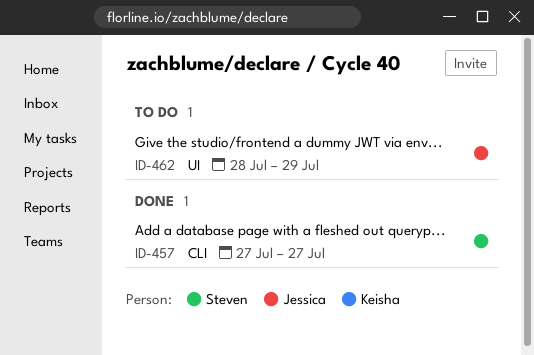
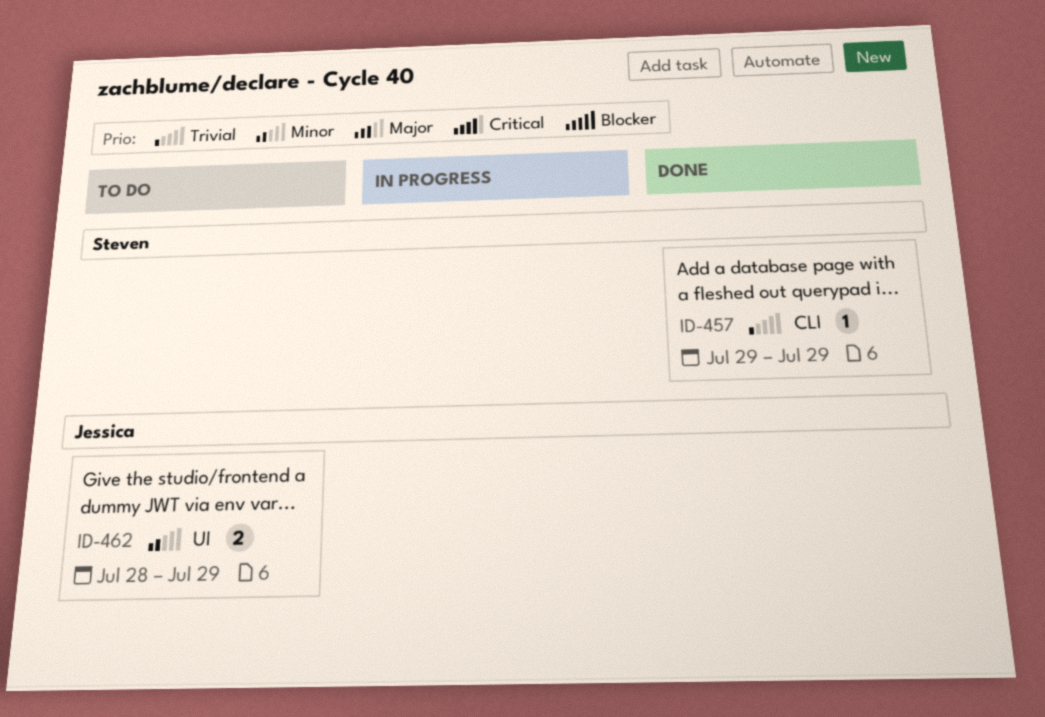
ID-457, start: Jul 27 -> Jul 29
ID-457, due: Jul 27 -> Jul 29

